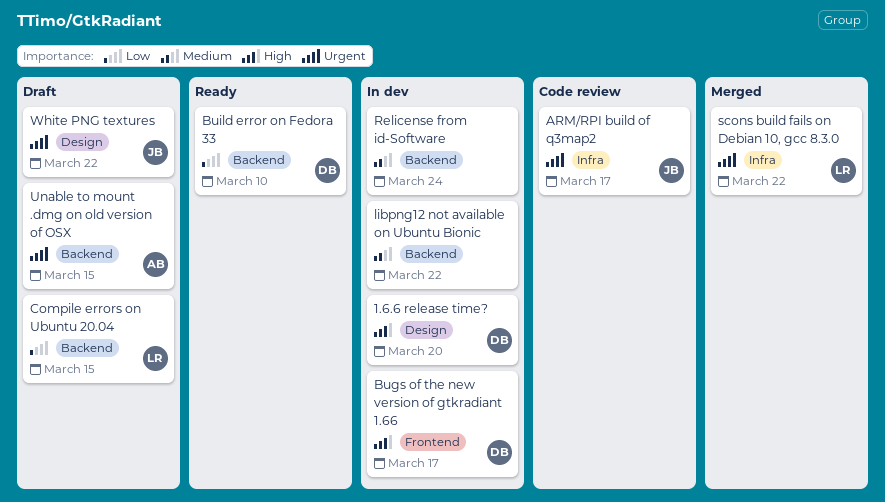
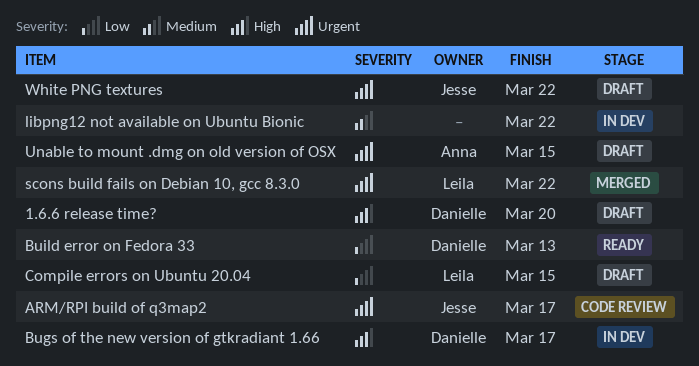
1.6.6 release time?, status: In dev -> Draft
Build error on Fedora 33, due: Mar 10 -> Mar 13
Relicense from id-Software: present -> none

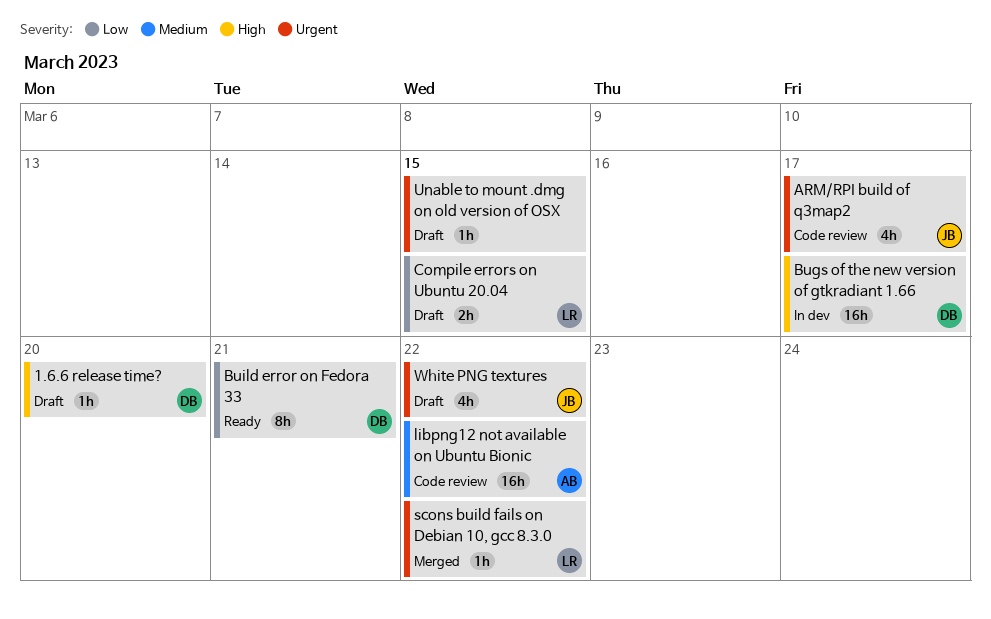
Build error on Fedora 33, due: Mar 13 -> Mar 21
libpng12 not available on Ubuntu Bionic, status: In dev -> Code review
libpng12 not available on Ubuntu Bionic, owner: none -> Anna
Unable to mount .dmg on old version of OSX, owner: Anna -> none

